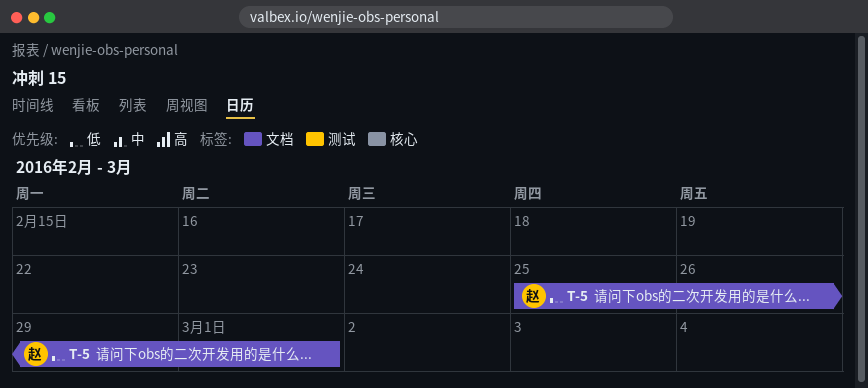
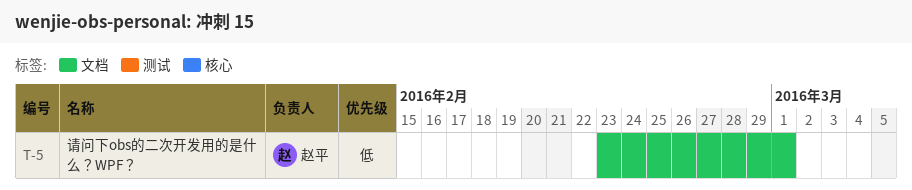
T-5, start: Feb 25 -> Feb 23

